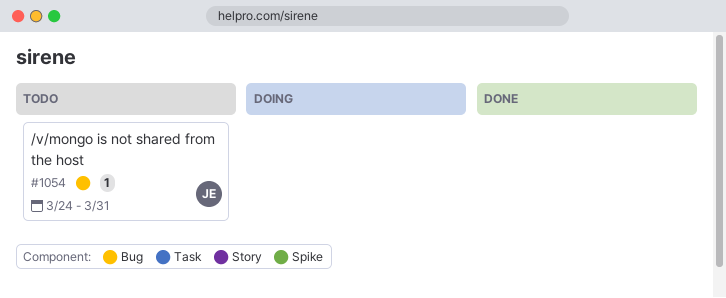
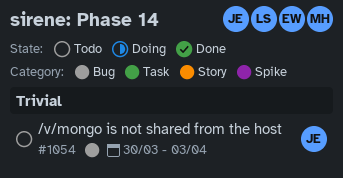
#1054, start: Mar 24 -> Mar 30
#1054, due: Mar 31 -> Apr 3

